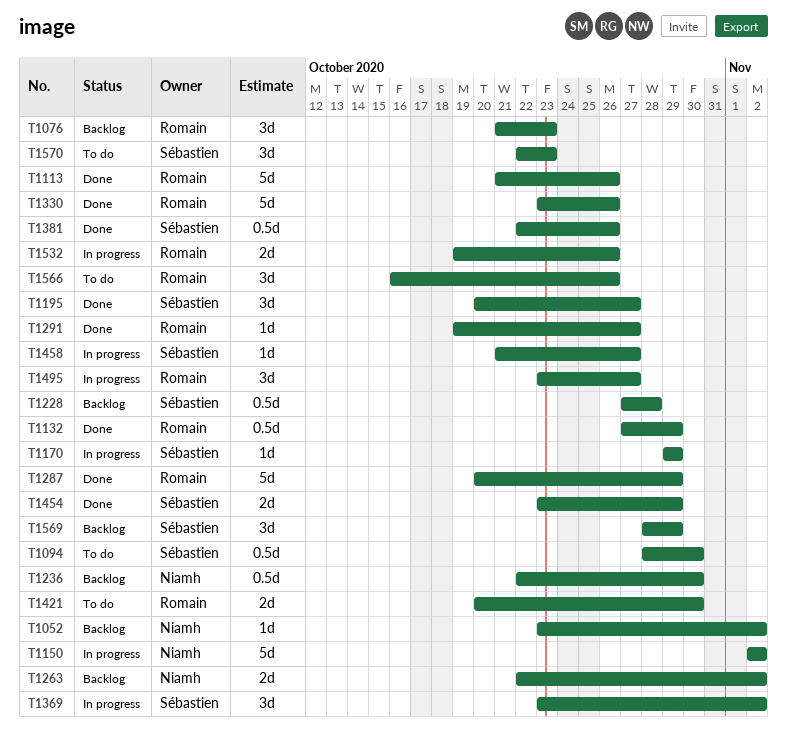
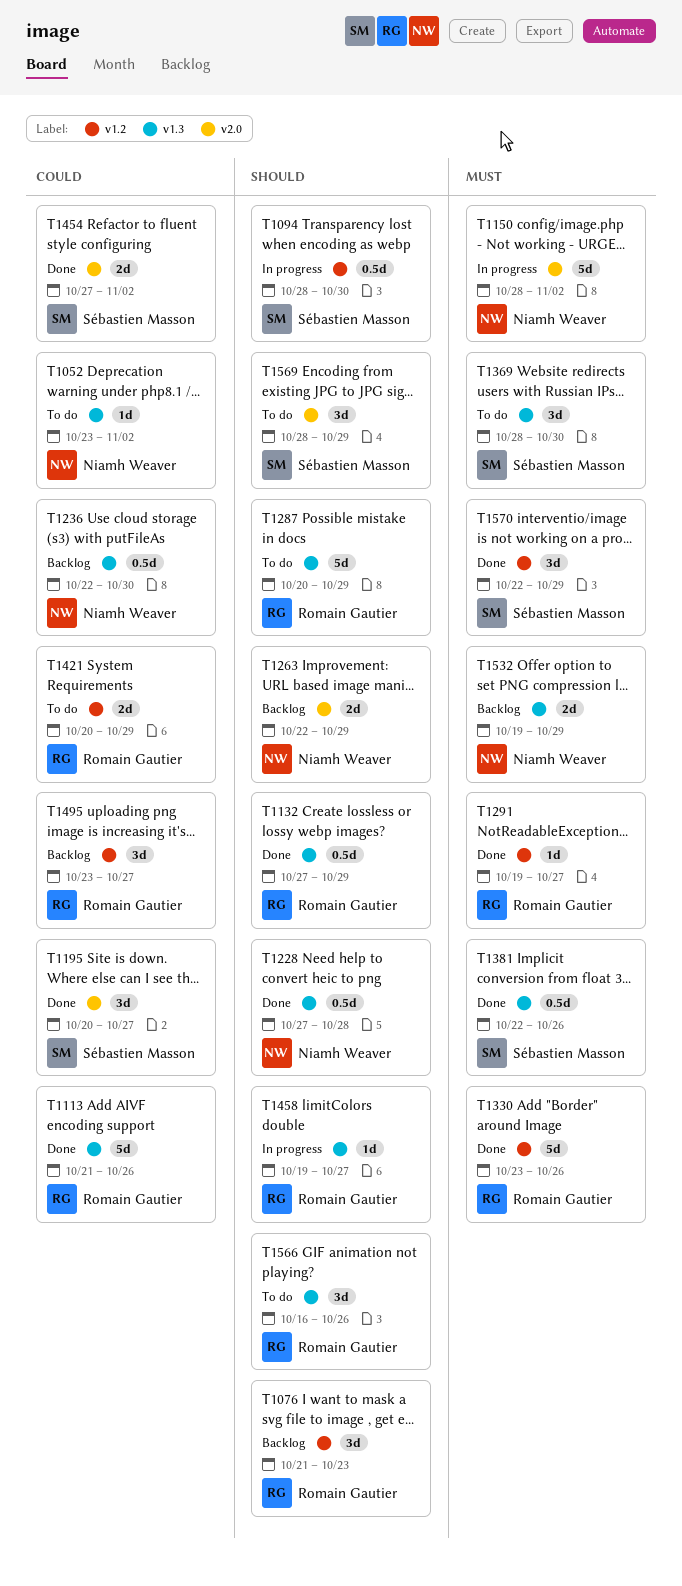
T1052, status: Backlog -> To do
T1094, status: To do -> In progress
T1150, start: Nov 2 -> Oct 28
T1170: present -> none
T1228, status: Backlog -> Done
T1228, owner: Sébastien Masson -> Niamh Weaver
T1263, due: Nov 2 -> Oct 29
T1287, status: Done -> To do
T1369, status: In progress -> To do
T1369, start: Oct 23 -> Oct 28
T1369, due: Nov 2 -> Oct 30
T1421, due: Oct 30 -> Oct 29
T1454, start: Oct 23 -> Oct 27
T1454, due: Oct 29 -> Nov 2
T1458, owner: Sébastien Masson -> Romain Gautier
T1458, start: Oct 21 -> Oct 19
T1495, status: In progress -> Backlog
T1532, status: In progress -> Backlog
T1532, owner: Romain Gautier -> Niamh Weaver
T1532, due: Oct 26 -> Oct 29
T1569, status: Backlog -> To do
T1570, status: To do -> Done
T1570, due: Oct 23 -> Oct 29

